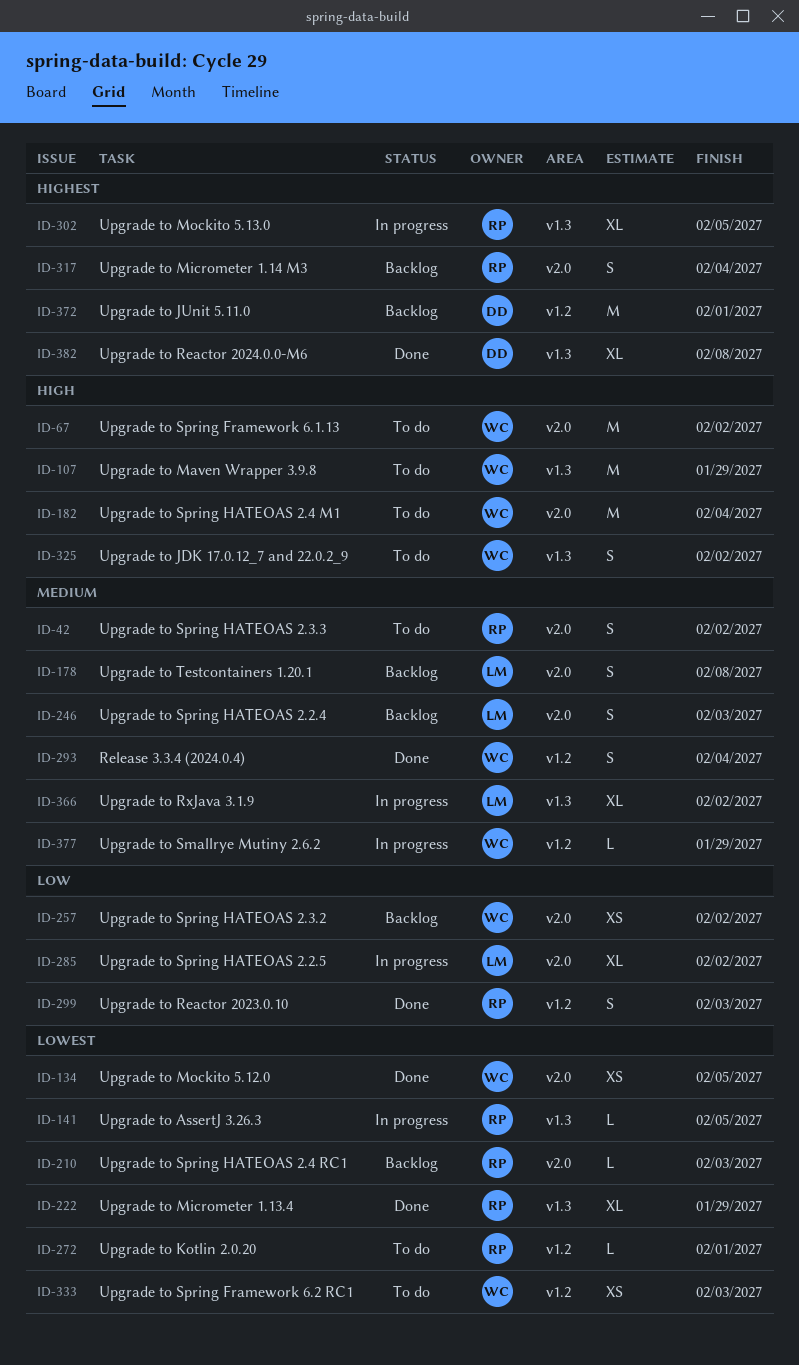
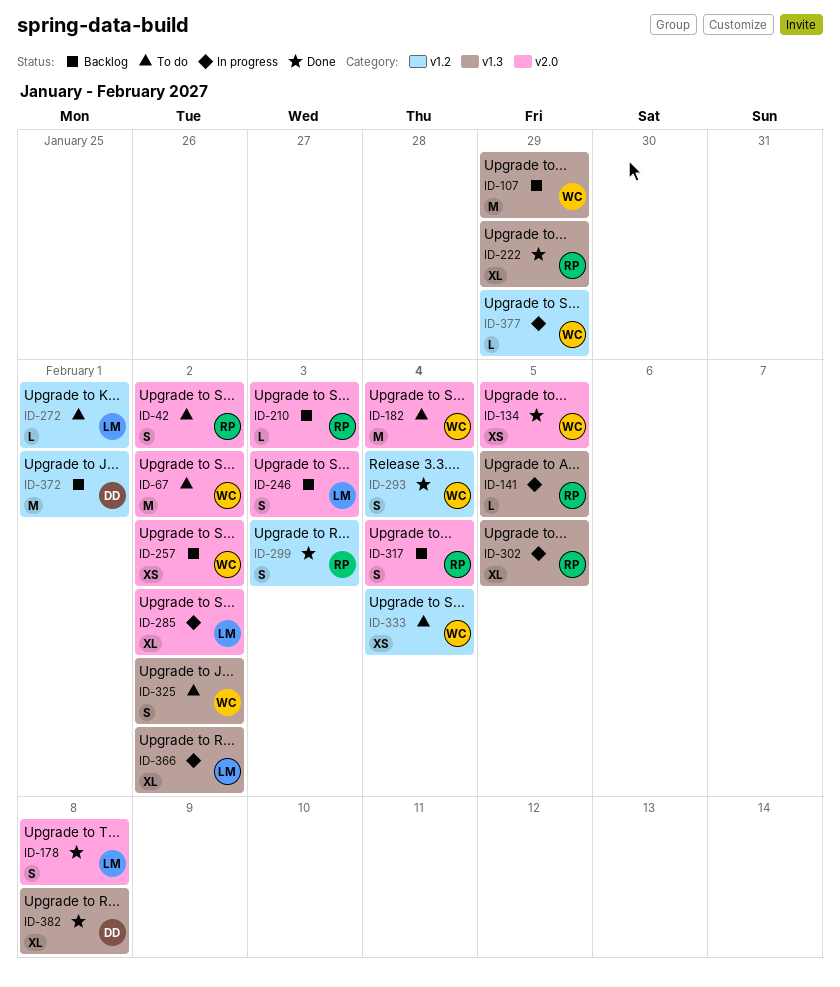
ID-107, status: To do -> Backlog
ID-178, status: Backlog -> Done
ID-272, owner: RP -> LM
ID-333, due: Feb 3 -> Feb 4

